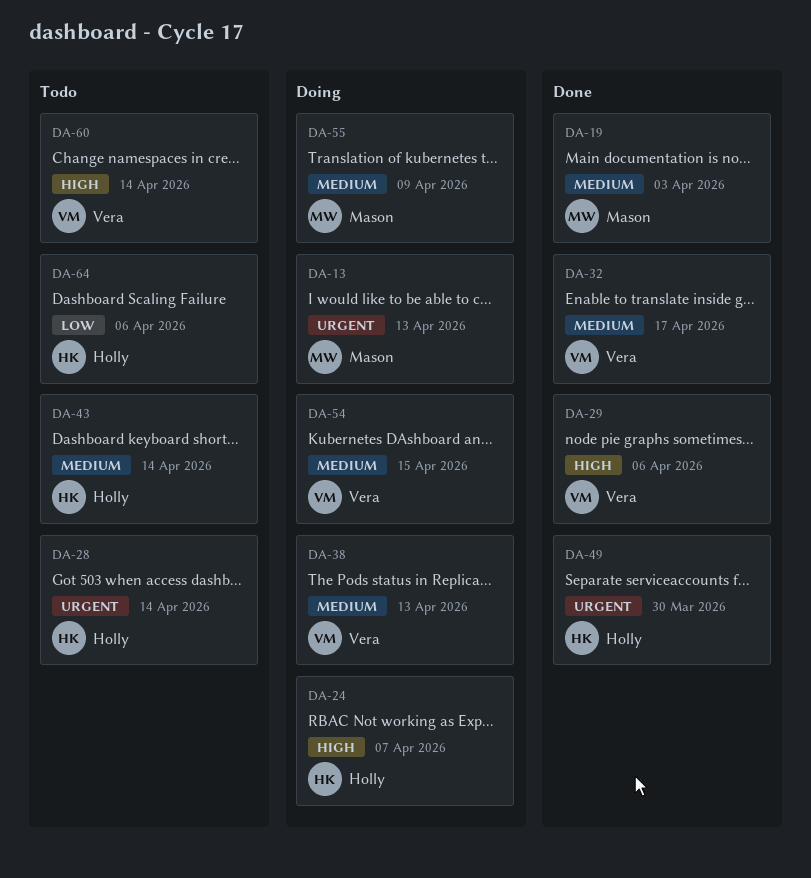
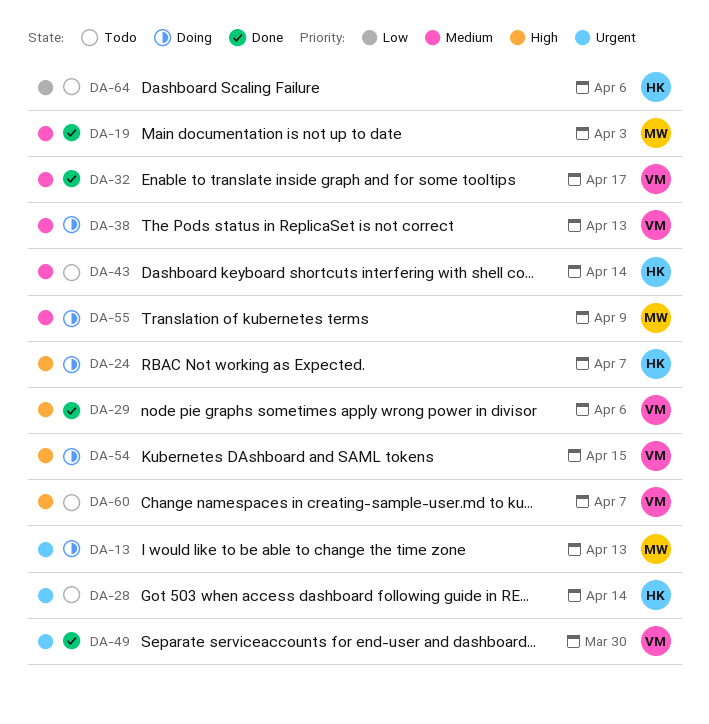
DA-49, owner: Holly -> Vera
DA-54, priority: Medium -> High
DA-60, due: Apr 14 -> Apr 7

